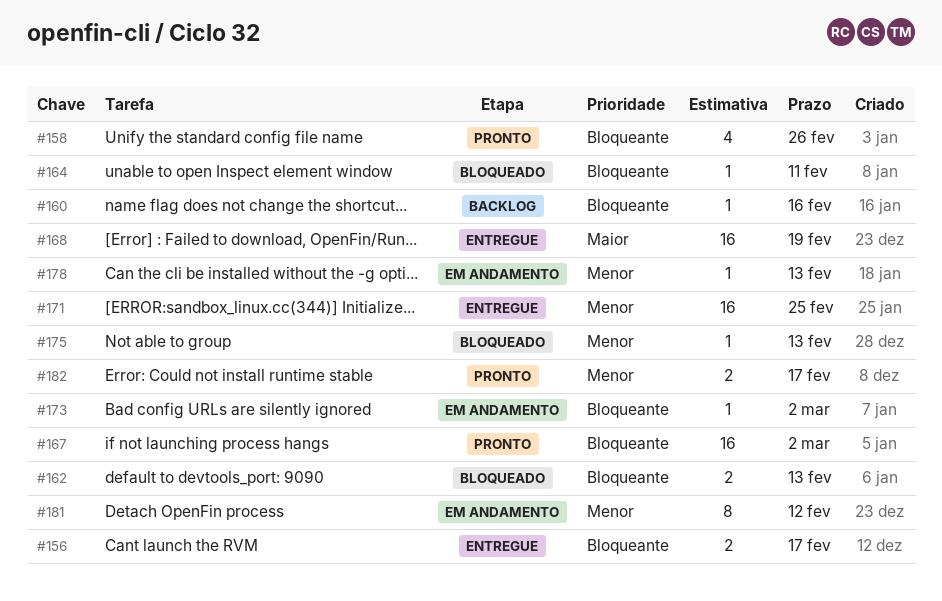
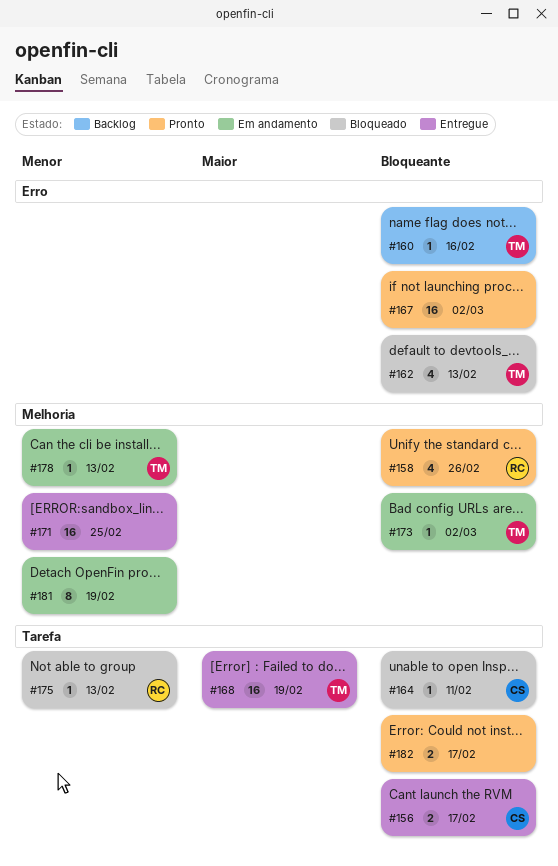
#162, estimate: 2 -> 4
#181, due: Feb 12 -> Feb 19
#182, priority: Menor -> Bloqueante

